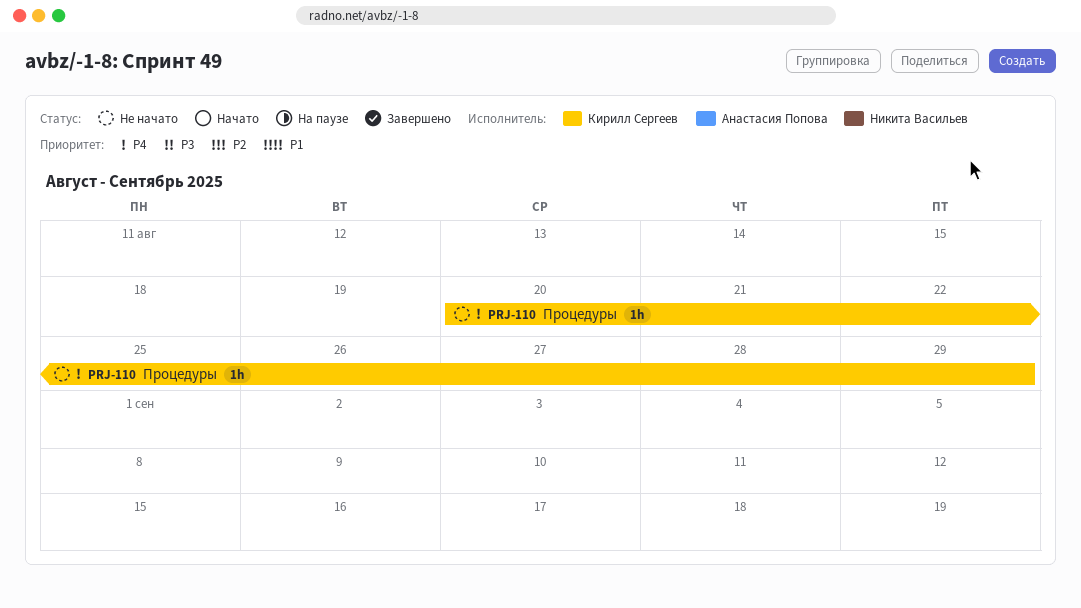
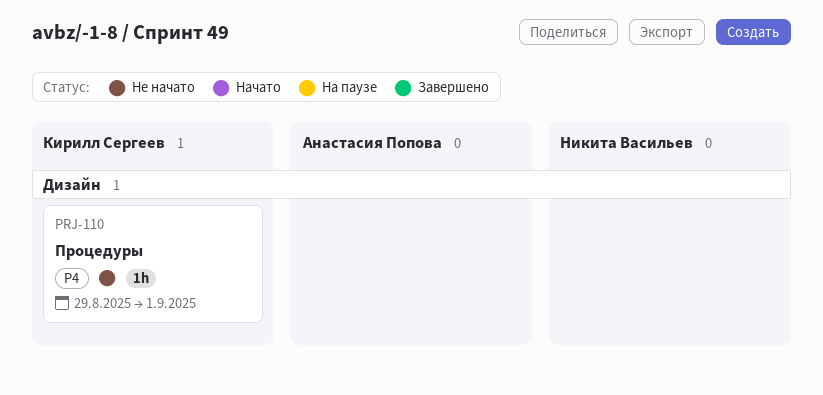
PRJ-110, start: Aug 20 -> Aug 29
PRJ-110, due: Aug 29 -> Sep 1

